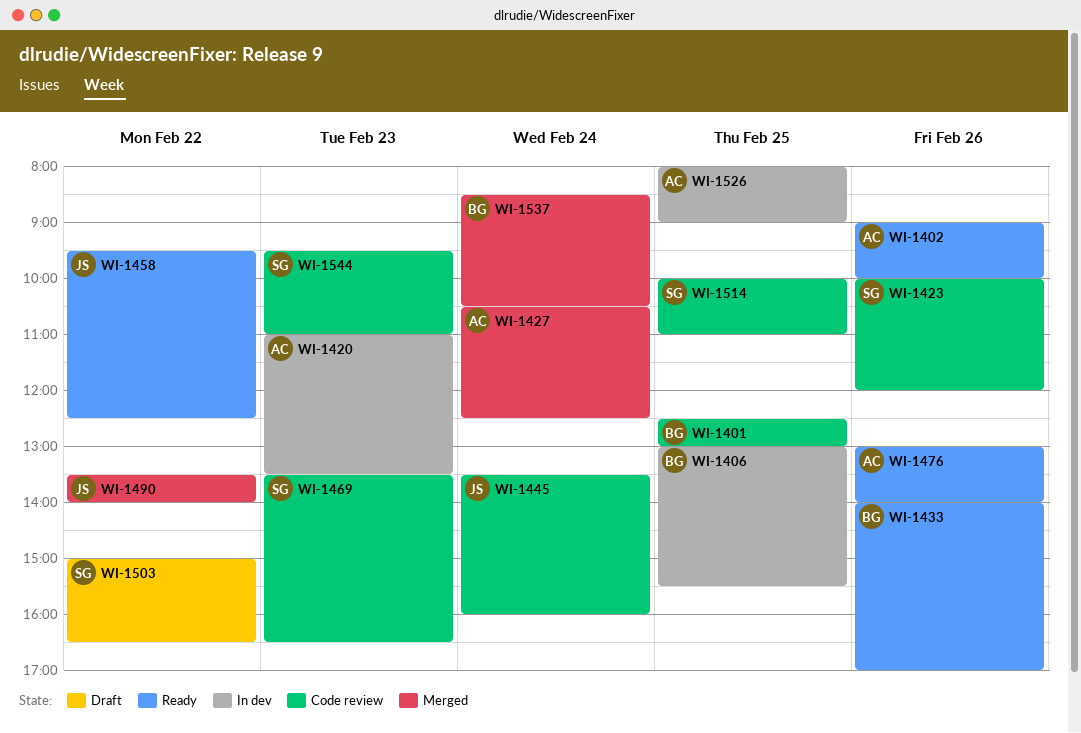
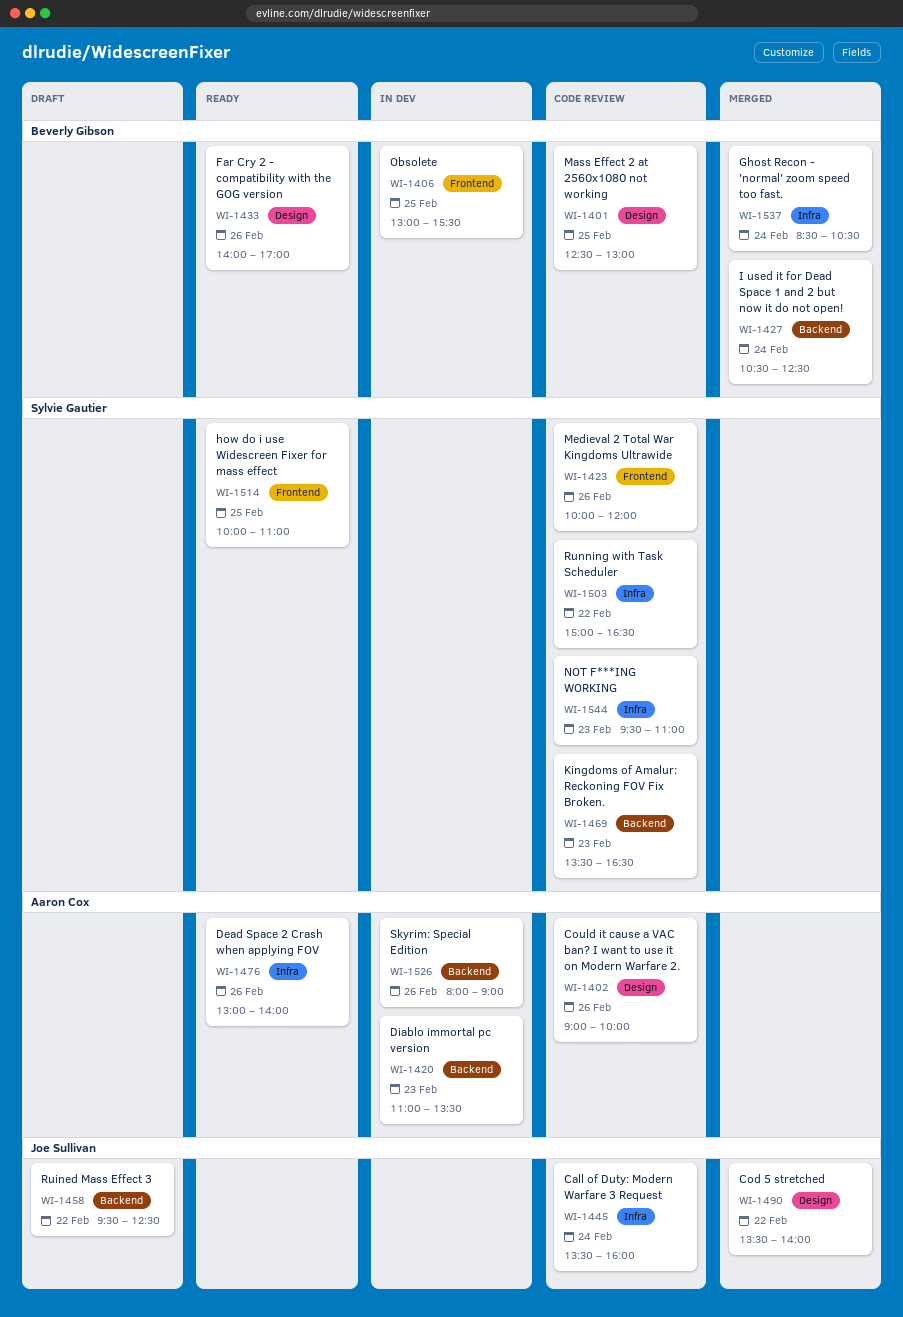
WI-1402, status: Ready -> Code review
WI-1427, owner: Aaron Cox -> Beverly Gibson
WI-1458, status: Ready -> Draft
WI-1503, status: Draft -> Code review
WI-1514, status: Code review -> Ready
WI-1526, day: Feb 25 -> Feb 26

